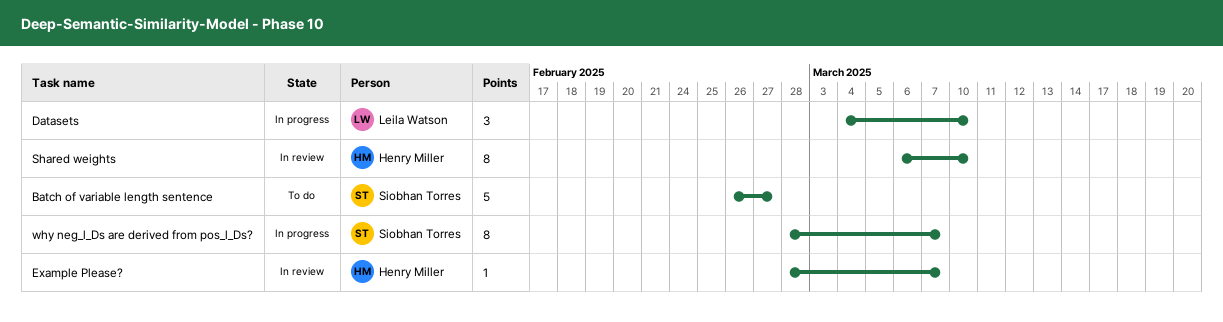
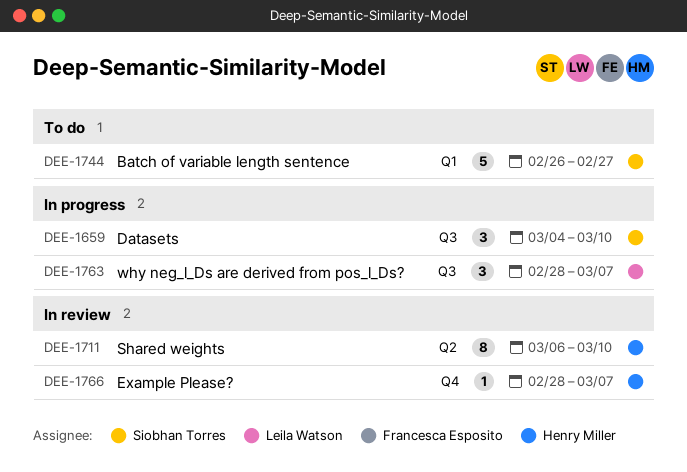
Datasets, owner: Leila Watson -> Siobhan Torres
why neg_l_Ds are derived from pos_l_Ds?, owner: Siobhan Torres -> Leila Watson
why neg_l_Ds are derived from pos_l_Ds?, estimate: 8 -> 3

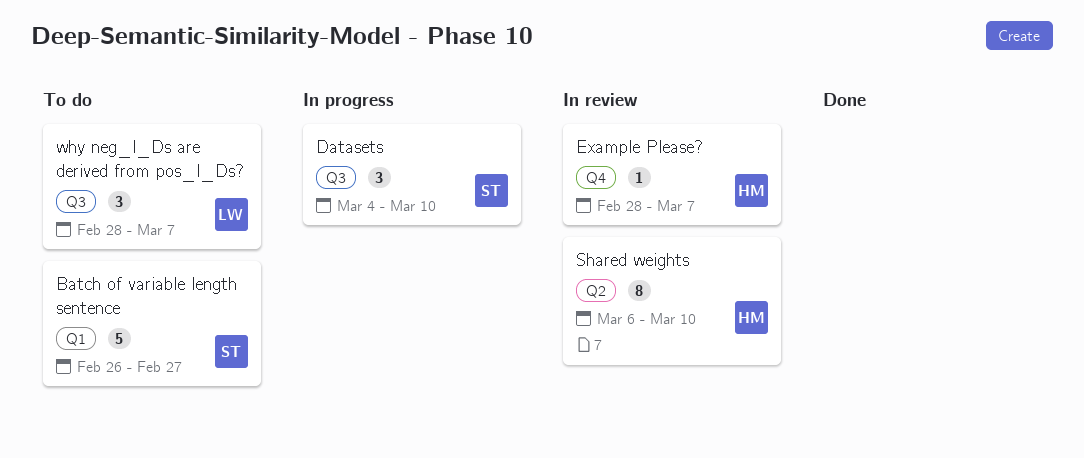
why neg_l_Ds are derived from pos_l_Ds?, status: In progress -> To do

